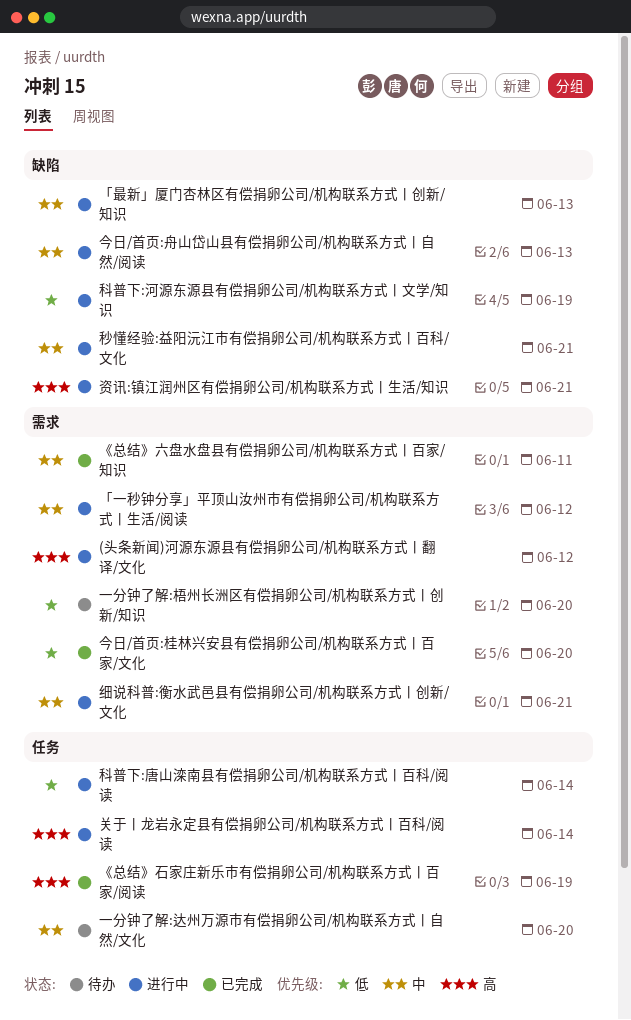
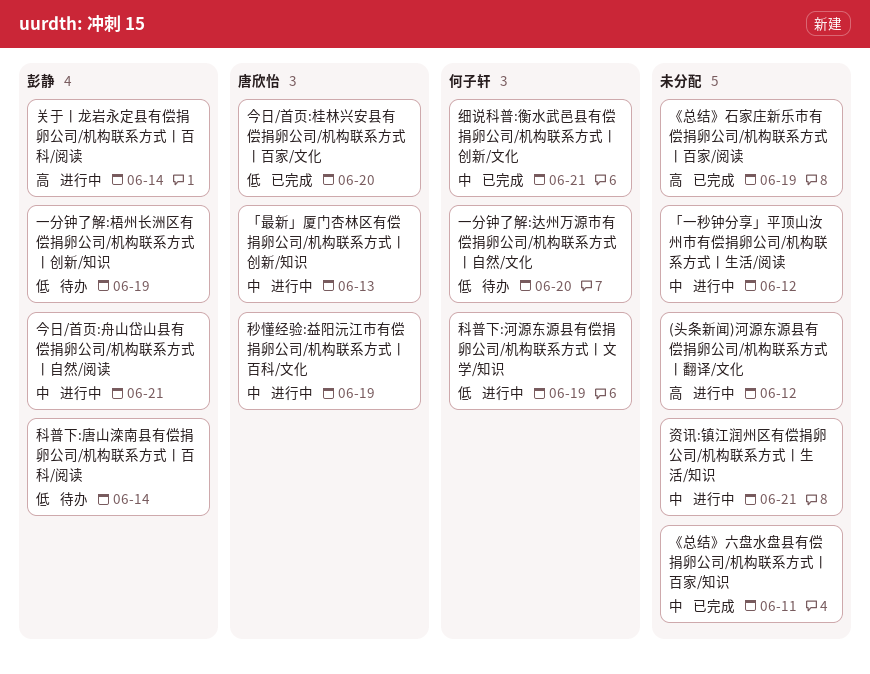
一分钟了解:梧州长洲区有偿捐卵公司/机构联系方式丨创新/知识, due: Jun 20 -> Jun 19
一分钟了解:达州万源市有偿捐卵公司/机构联系方式丨自然/文化, priority: 中 -> 低
今日/首页:舟山岱山县有偿捐卵公司/机构联系方式丨自然/阅读, due: Jun 13 -> Jun 21
科普下:唐山滦南县有偿捐卵公司/机构联系方式丨百科/阅读, status: 进行中 -> 待办
秒懂经验:益阳沅江市有偿捐卵公司/机构联系方式丨百科/文化, due: Jun 21 -> Jun 19
细说科普:衡水武邑县有偿捐卵公司/机构联系方式丨创新/文化, status: 进行中 -> 已完成
资讯:镇江润州区有偿捐卵公司/机构联系方式丨生活/知识, priority: 高 -> 中

